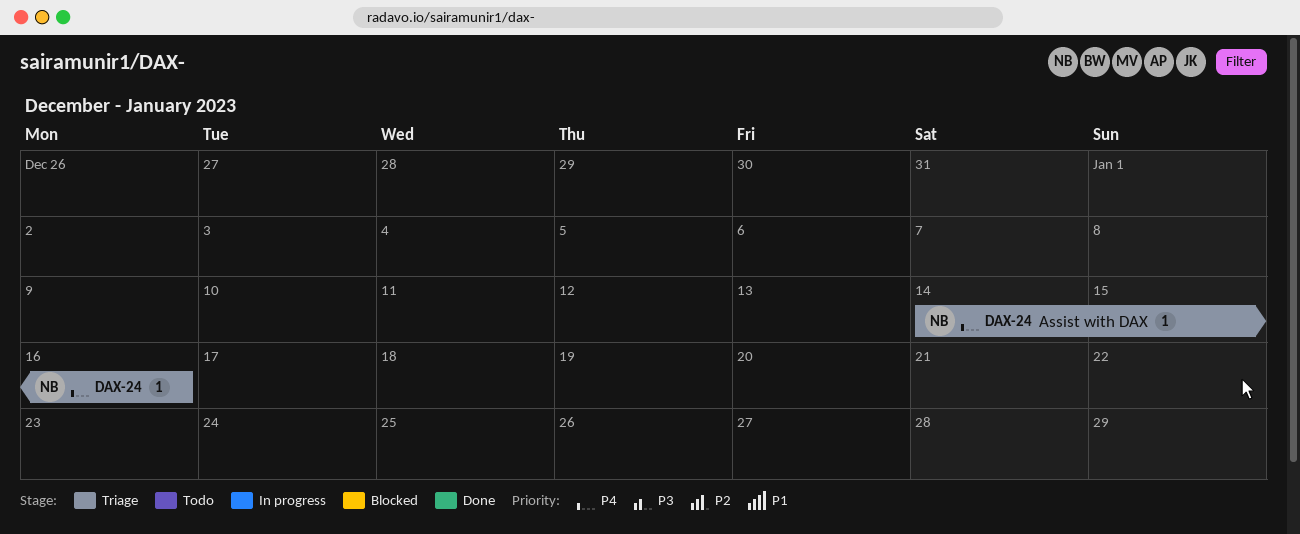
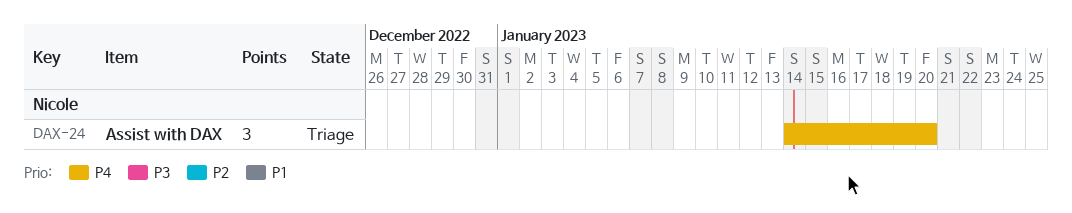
DAX-24, estimate: 1 -> 3
DAX-24, due: Jan 16 -> Jan 20

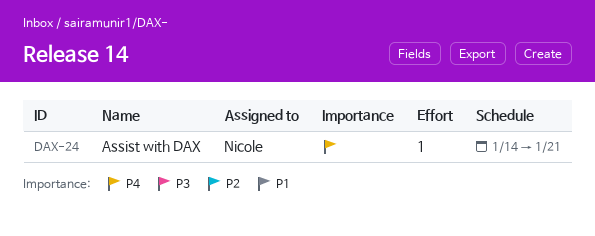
DAX-24, estimate: 3 -> 1
DAX-24, due: Jan 20 -> Jan 21

